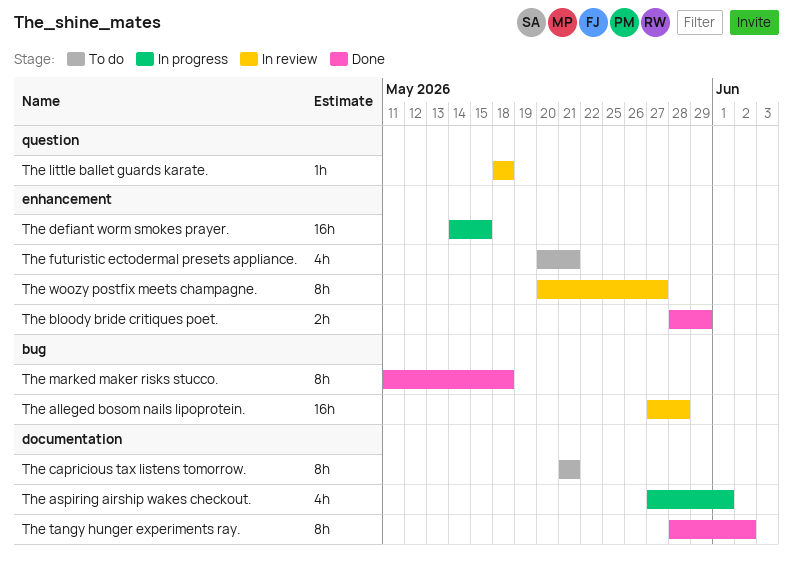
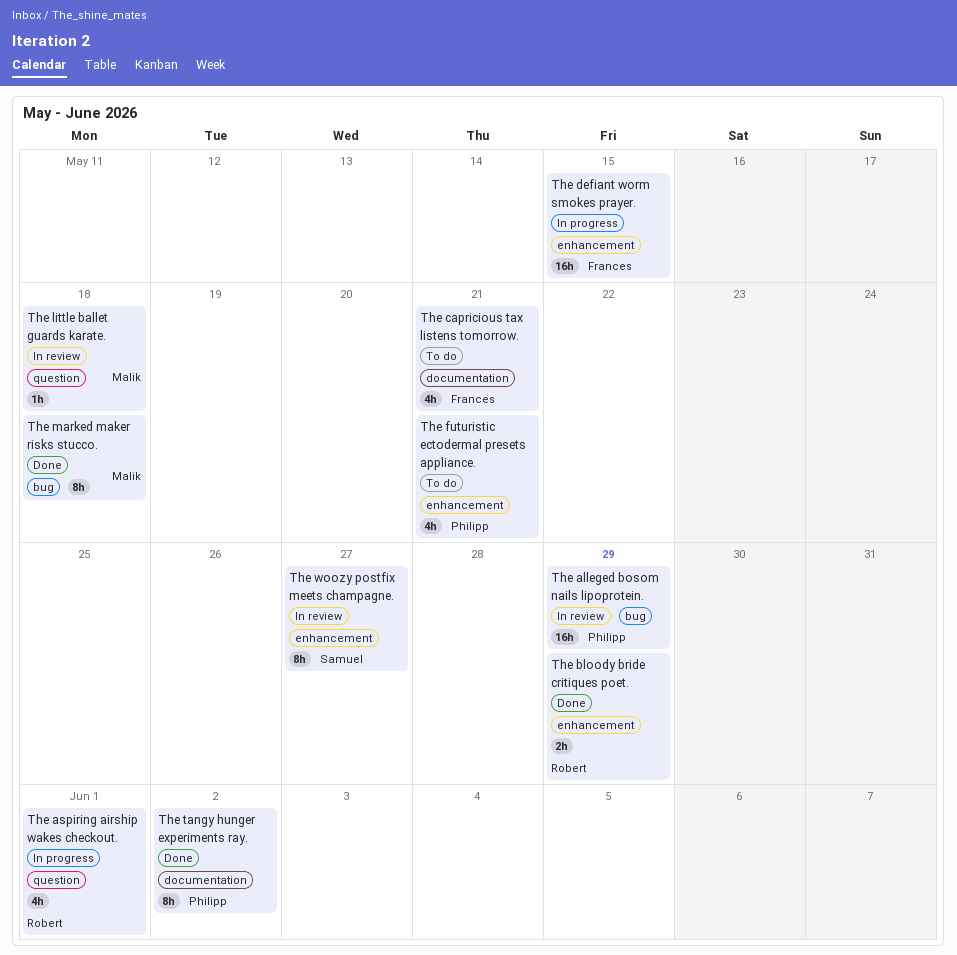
The alleged bosom nails lipoprotein., due: May 28 -> May 29
The aspiring airship wakes checkout., label: documentation -> question
The capricious tax listens tomorrow., estimate: 8h -> 4h

